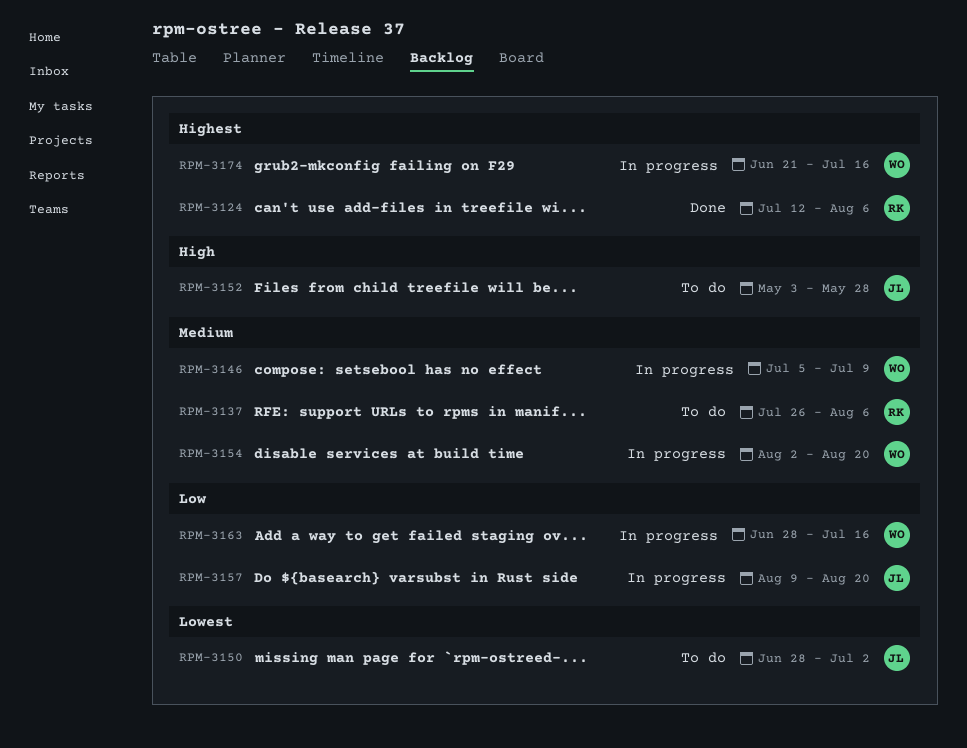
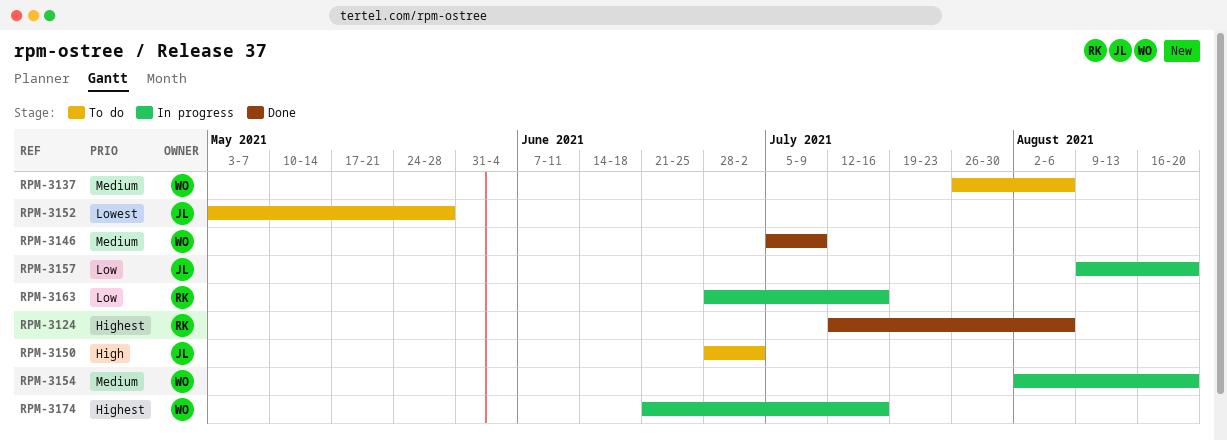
RPM-3137, owner: RK -> WO
RPM-3146, status: In progress -> Done
RPM-3150, priority: Lowest -> High
RPM-3152, priority: High -> Lowest
RPM-3163, owner: WO -> RK

